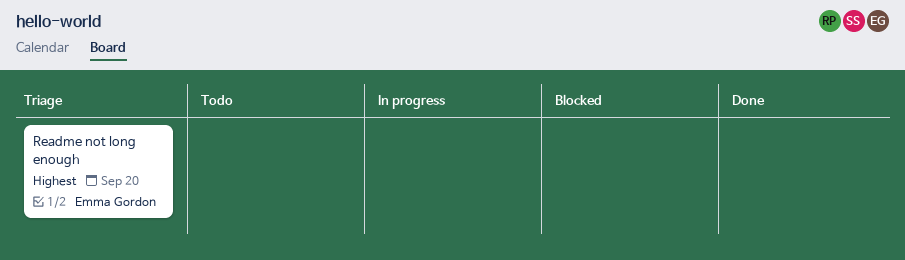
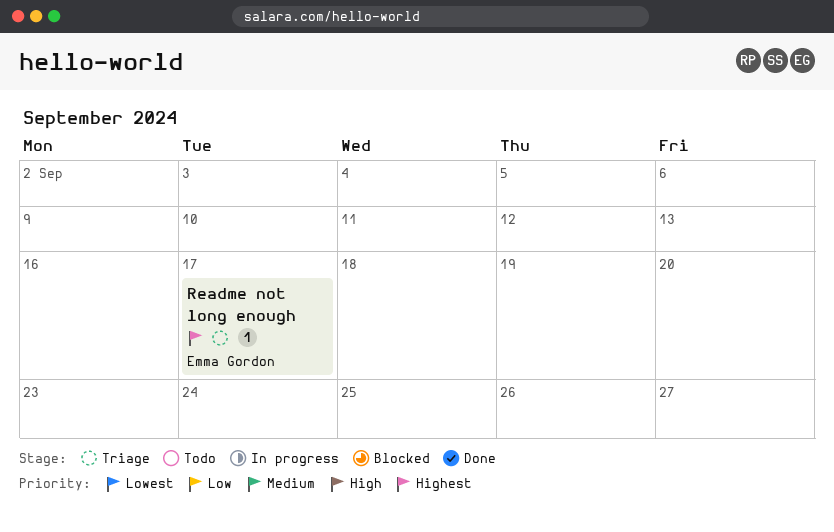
Readme not long enough, due: Sep 20 -> Sep 17

